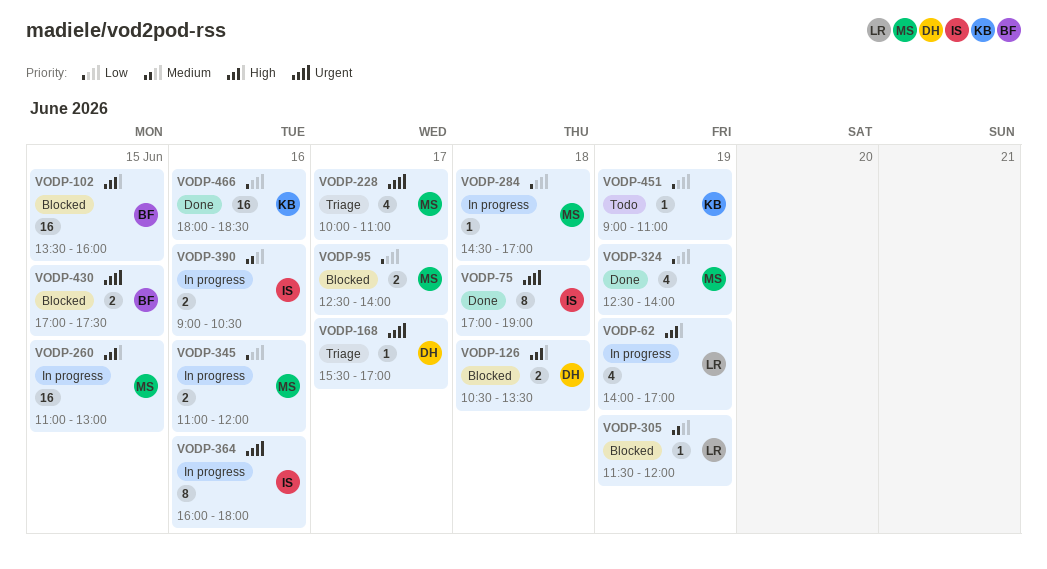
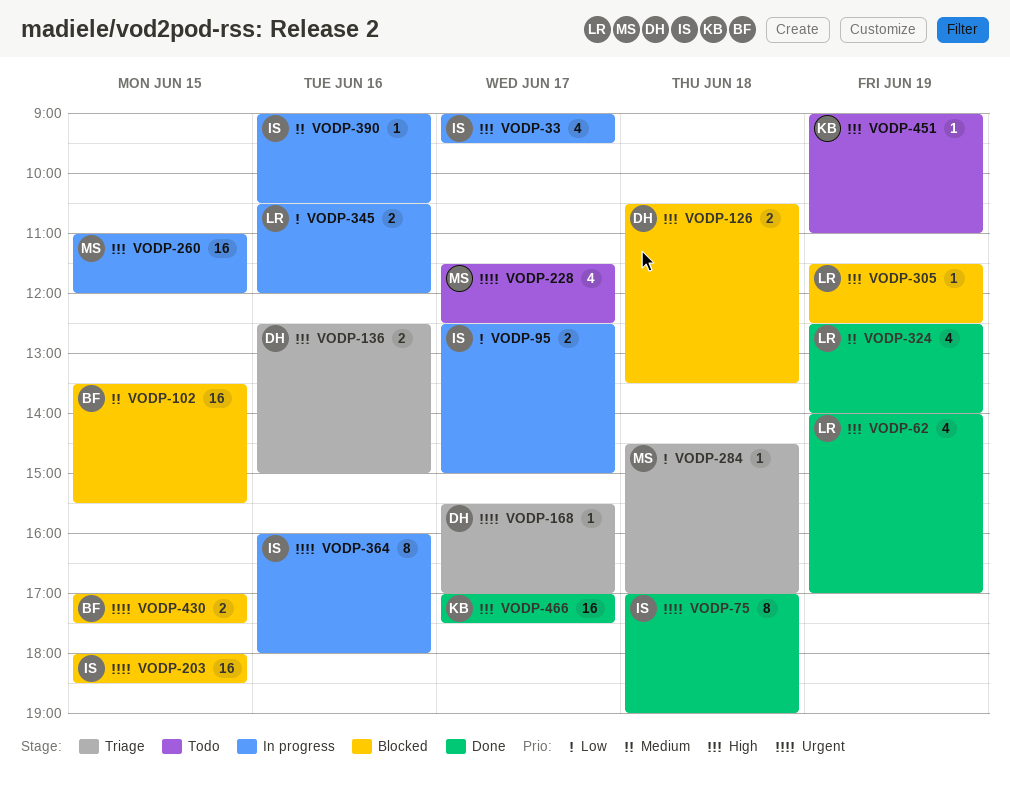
VODP-33: none -> present
VODP-62, status: In progress -> Done
VODP-95, status: Blocked -> In progress
VODP-95, owner: MS -> IS
VODP-95, ends: 14:00 -> 15:00
VODP-102, priority: High -> Medium
VODP-102, ends: 16:00 -> 15:30
VODP-136: none -> present
VODP-203: none -> present
VODP-228, status: Triage -> Todo
VODP-228, begins: 10:00 -> 11:30
VODP-228, ends: 11:00 -> 12:30
VODP-260, ends: 13:00 -> 12:00
VODP-284, status: In progress -> Triage
VODP-305, priority: Medium -> High
VODP-305, ends: 12:00 -> 12:30
VODP-324, owner: MS -> LR
VODP-324, priority: Low -> Medium
VODP-345, owner: MS -> LR
VODP-345, begins: 11:00 -> 10:30
VODP-390, estimate: 2 -> 1
VODP-451, priority: Low -> High
VODP-466, priority: Low -> High
VODP-466, day: Jun 16 -> Jun 17
VODP-466, begins: 18:00 -> 17:00
VODP-466, ends: 18:30 -> 17:30

